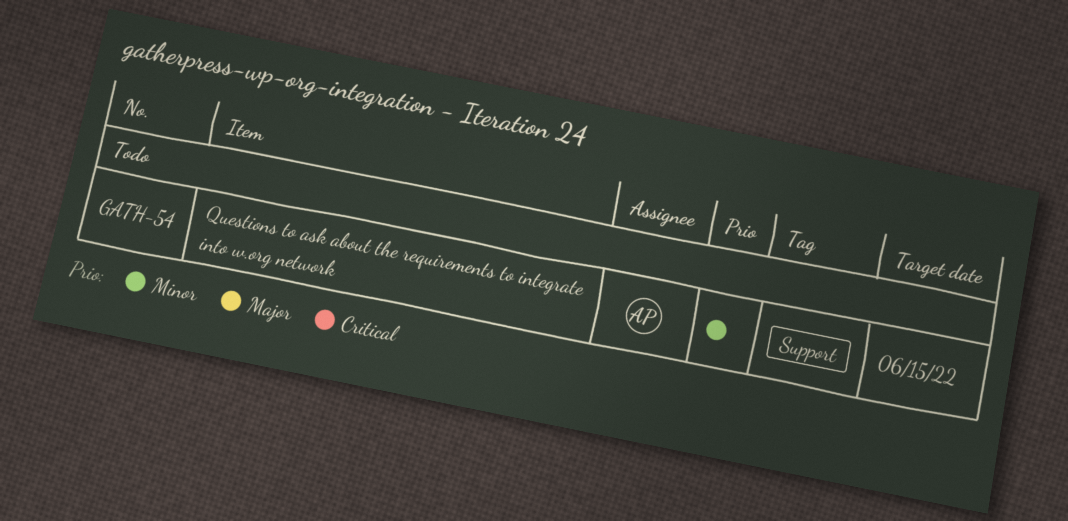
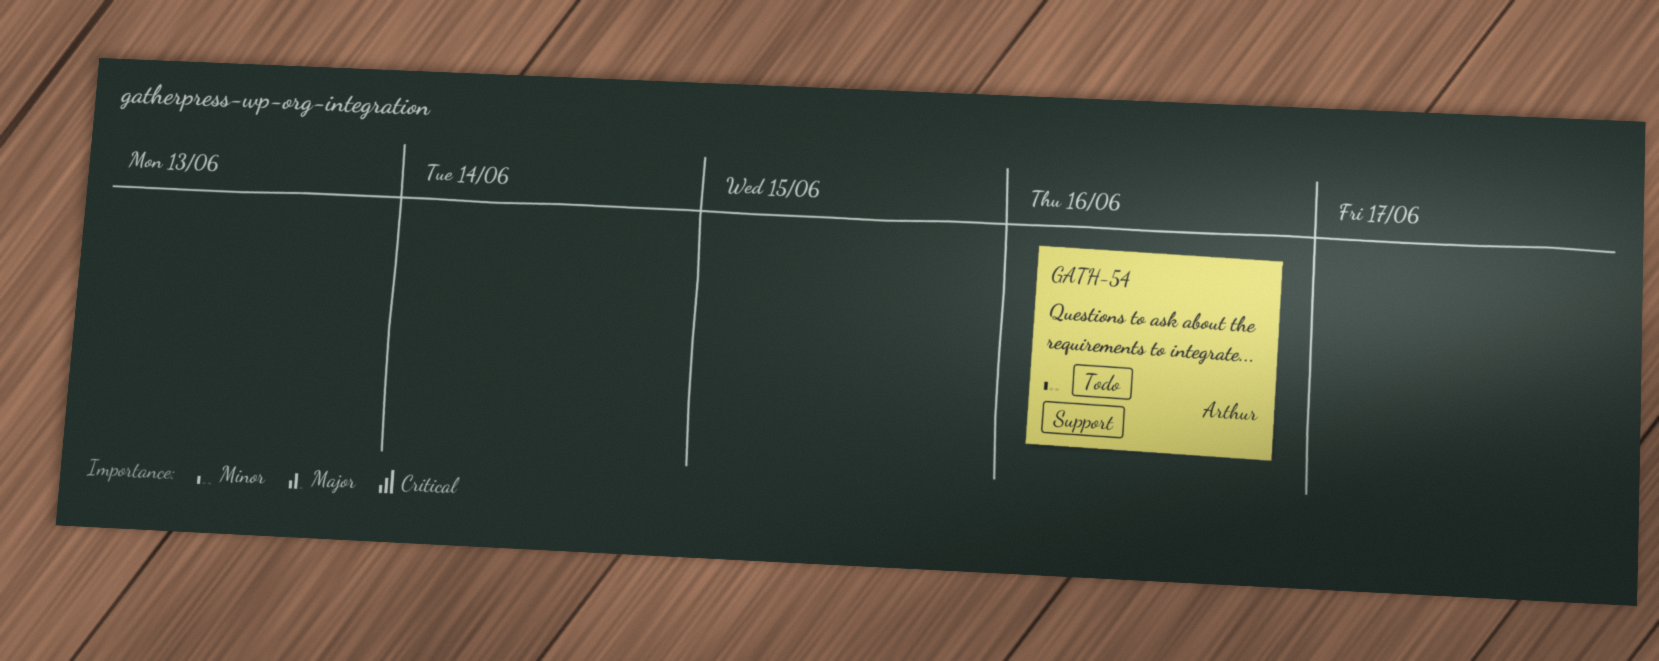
GATH-54, due: Jun 15 -> Jun 16

